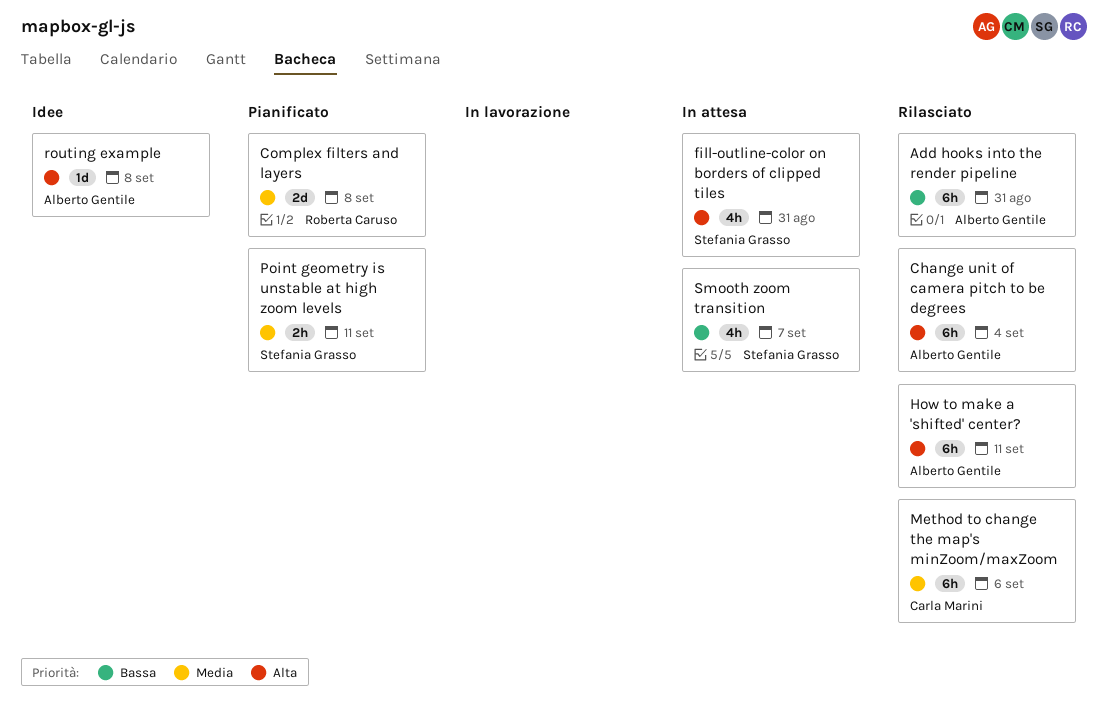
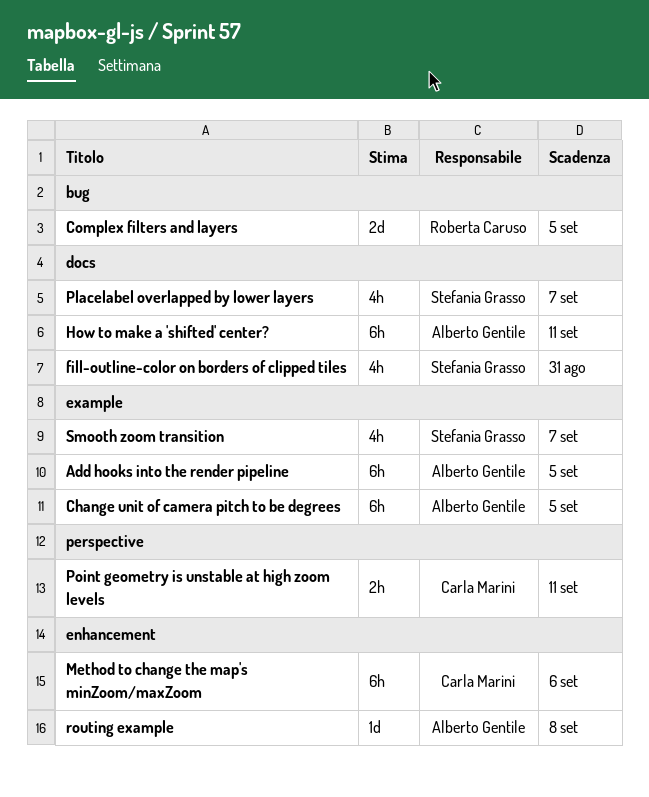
Add hooks into the render pipeline, due: Aug 31 -> Sep 5
Change unit of camera pitch to be degrees, due: Sep 4 -> Sep 5
Complex filters and layers, due: Sep 8 -> Sep 5
Placelabel overlapped by lower layers: none -> present
Point geometry is unstable at high zoom levels, owner: Stefania Grasso -> Carla Marini

